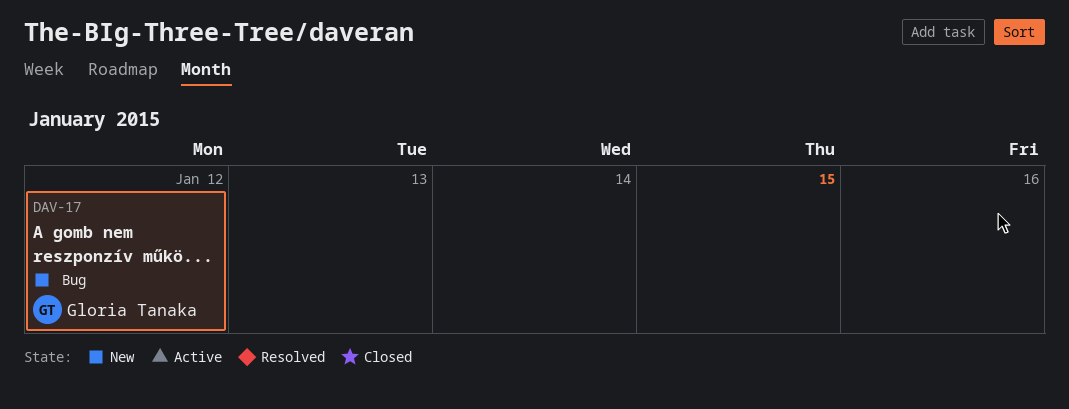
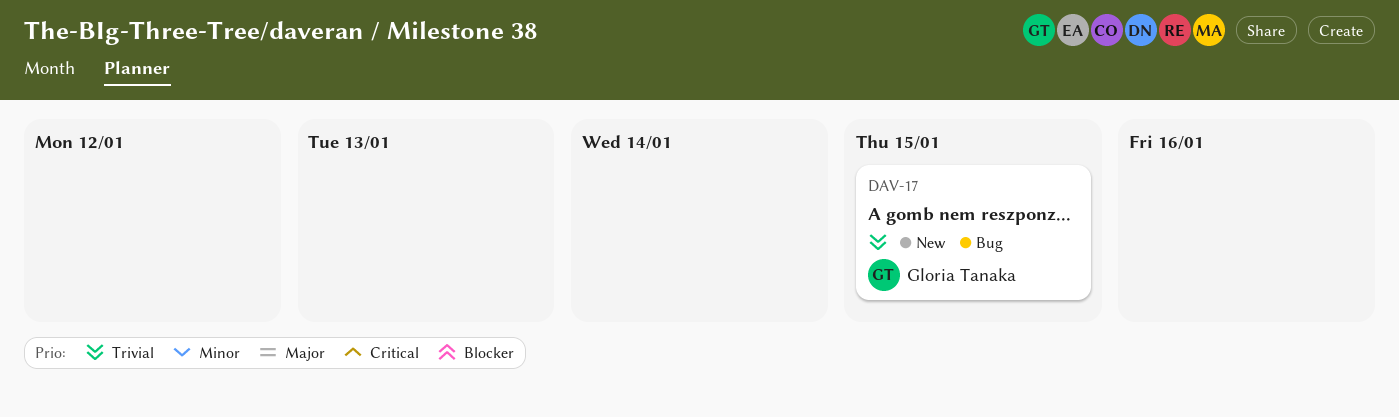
DAV-17, due: Jan 12 -> Jan 15

